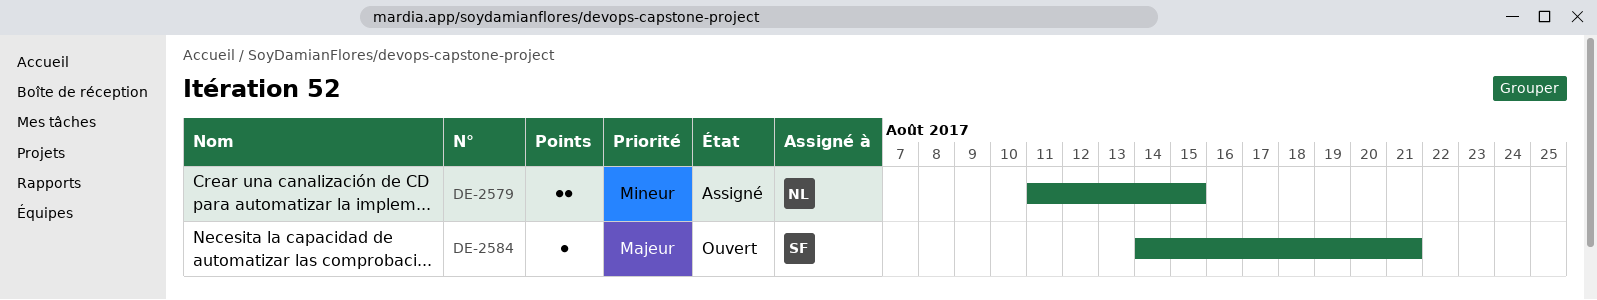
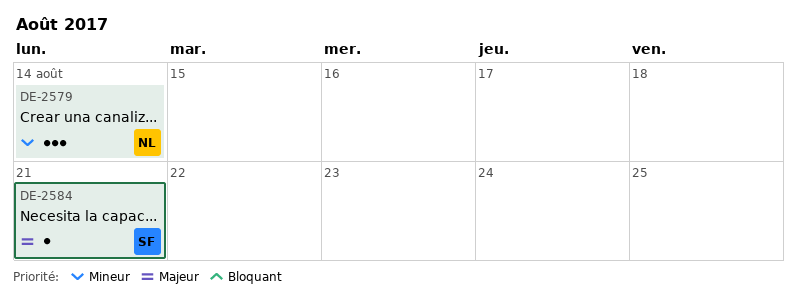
DE-2579, estimate: 2 -> 3
DE-2579, due: Aug 15 -> Aug 14

